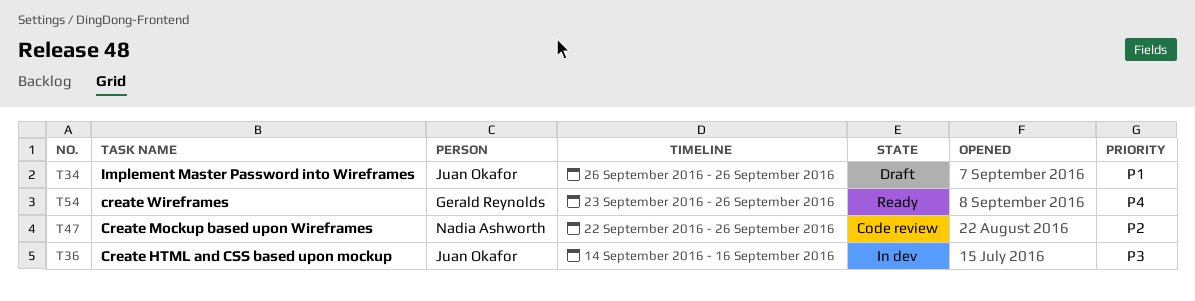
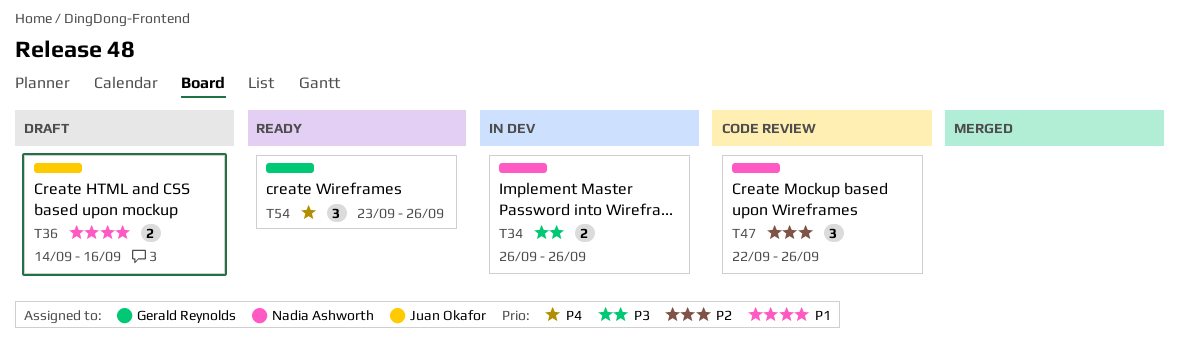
T34, status: Draft -> In dev
T34, owner: Juan Okafor -> Nadia Ashworth
T34, priority: P1 -> P3
T36, status: In dev -> Draft
T36, priority: P3 -> P1

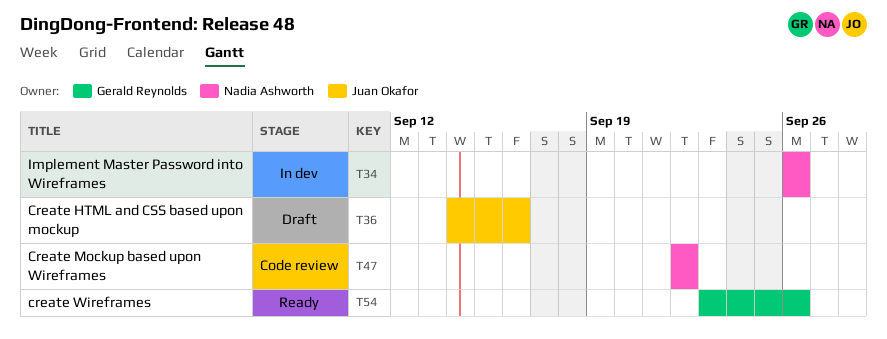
T47, due: Sep 26 -> Sep 22

